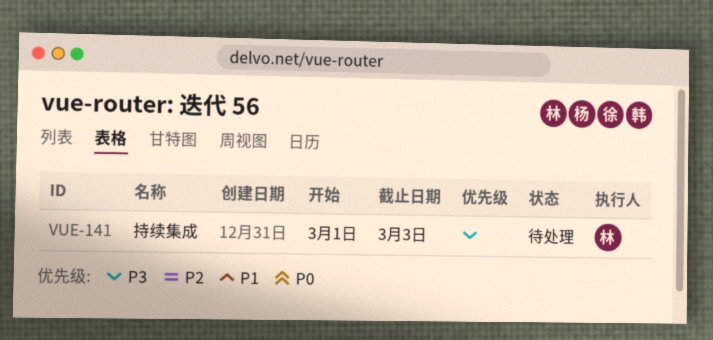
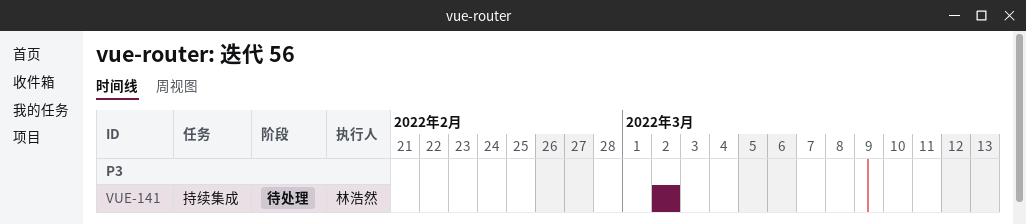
VUE-141, start: Mar 1 -> Mar 2
VUE-141, due: Mar 3 -> Mar 2

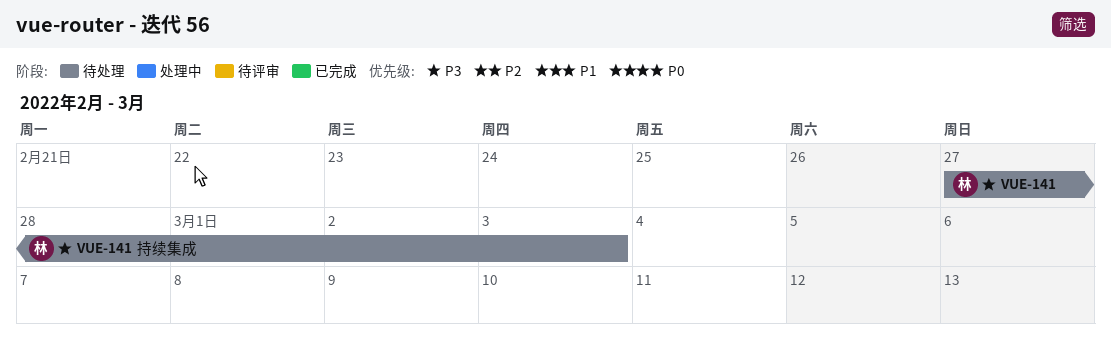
VUE-141, start: Mar 2 -> Feb 27
VUE-141, due: Mar 2 -> Mar 3

